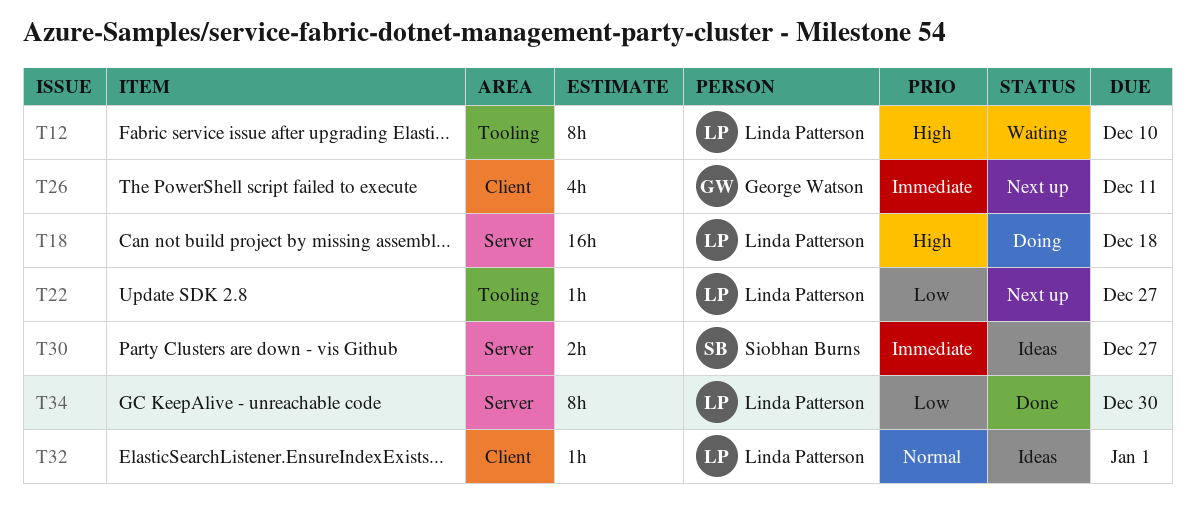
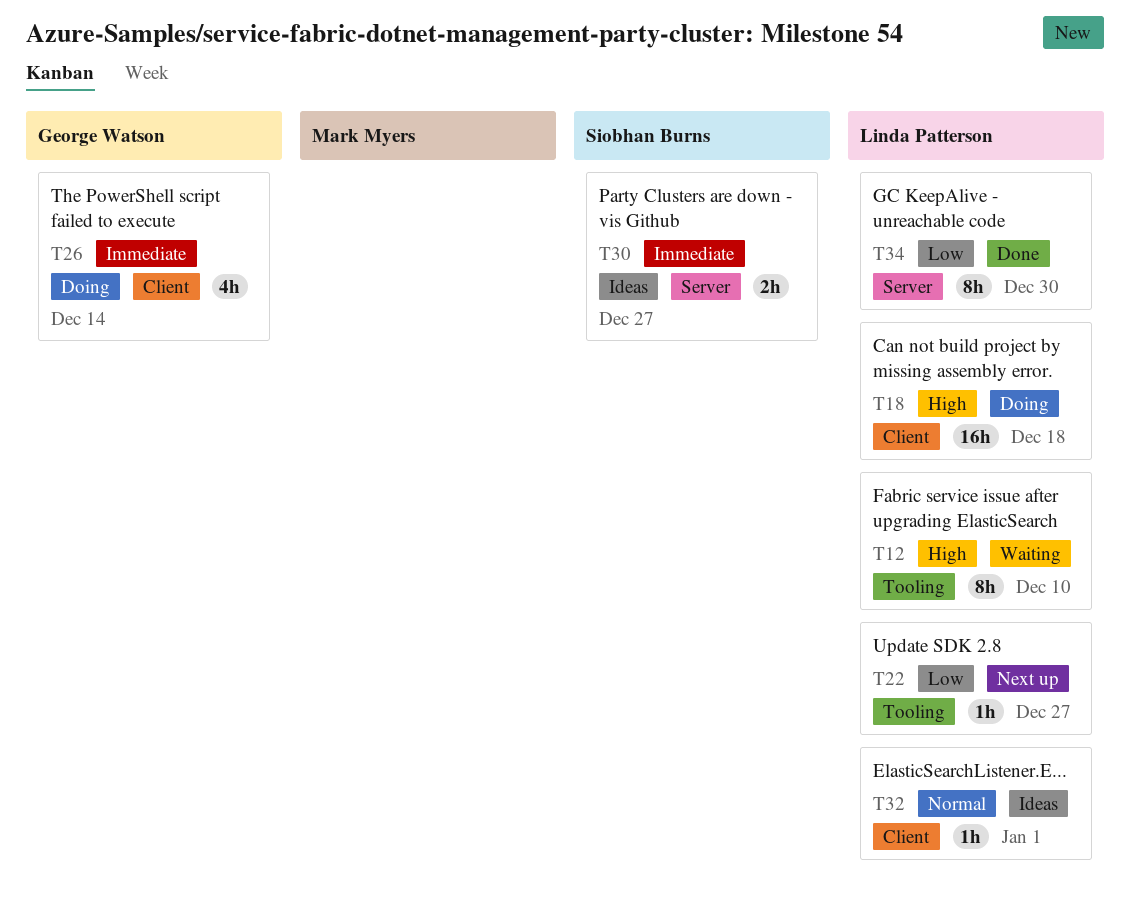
T18, label: Server -> Client
T26, status: Next up -> Doing
T26, due: Dec 11 -> Dec 14

